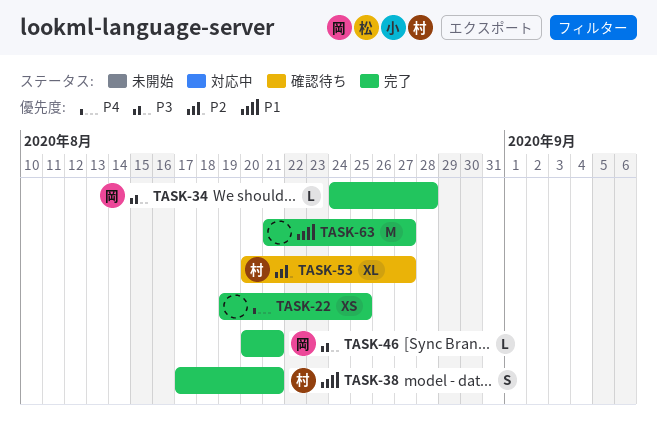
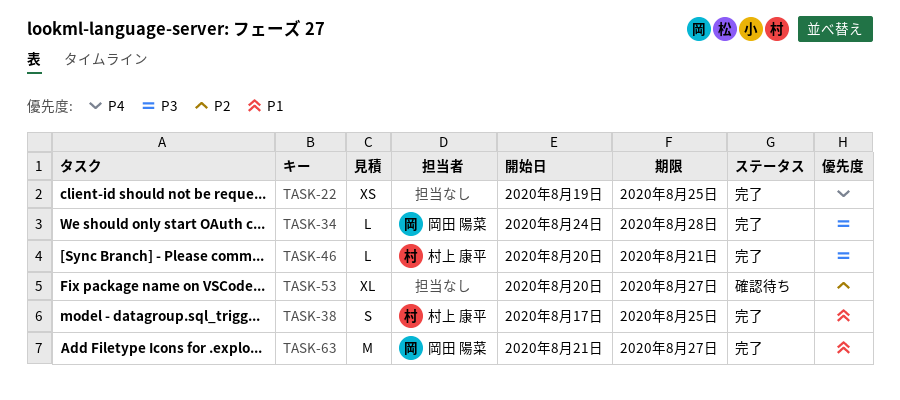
TASK-38, due: Aug 21 -> Aug 25
TASK-46, owner: 岡田 陽菜 -> 村上 康平
TASK-53, owner: 村上 康平 -> none
TASK-63, owner: none -> 岡田 陽菜

